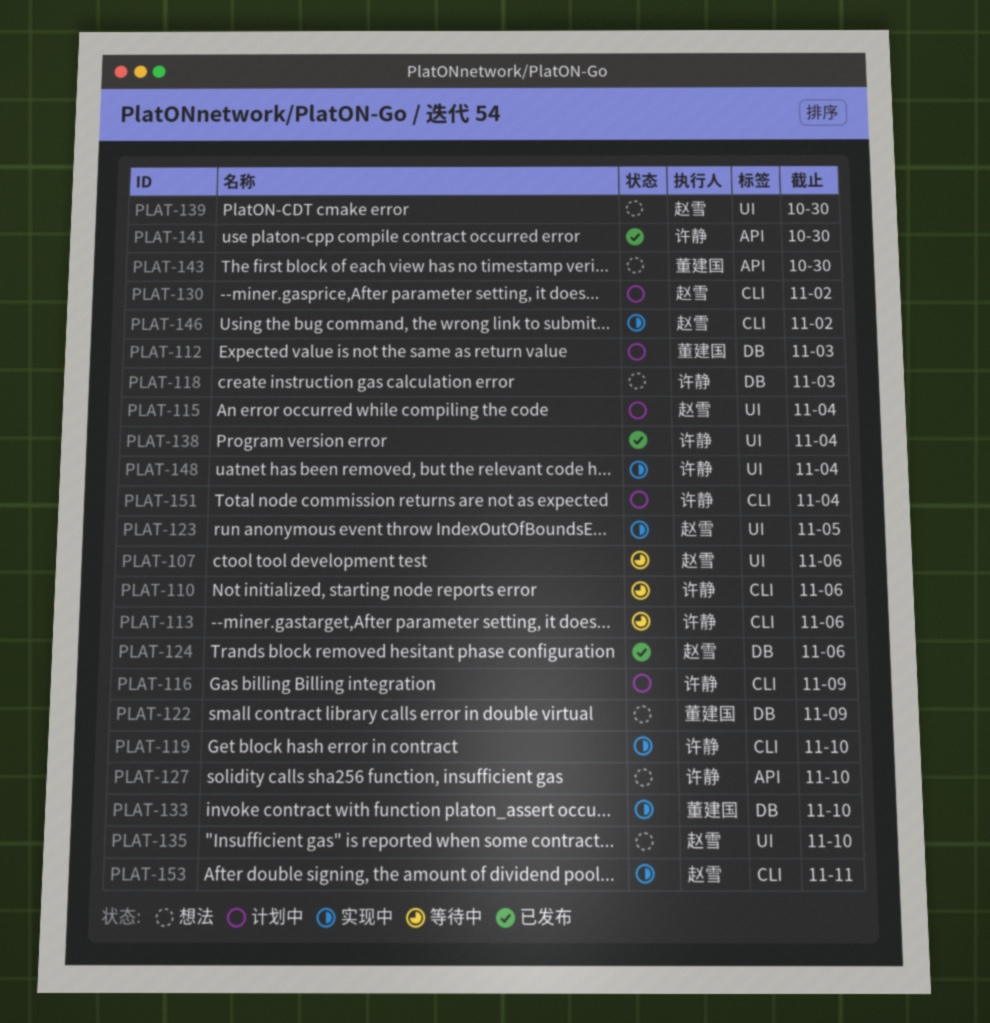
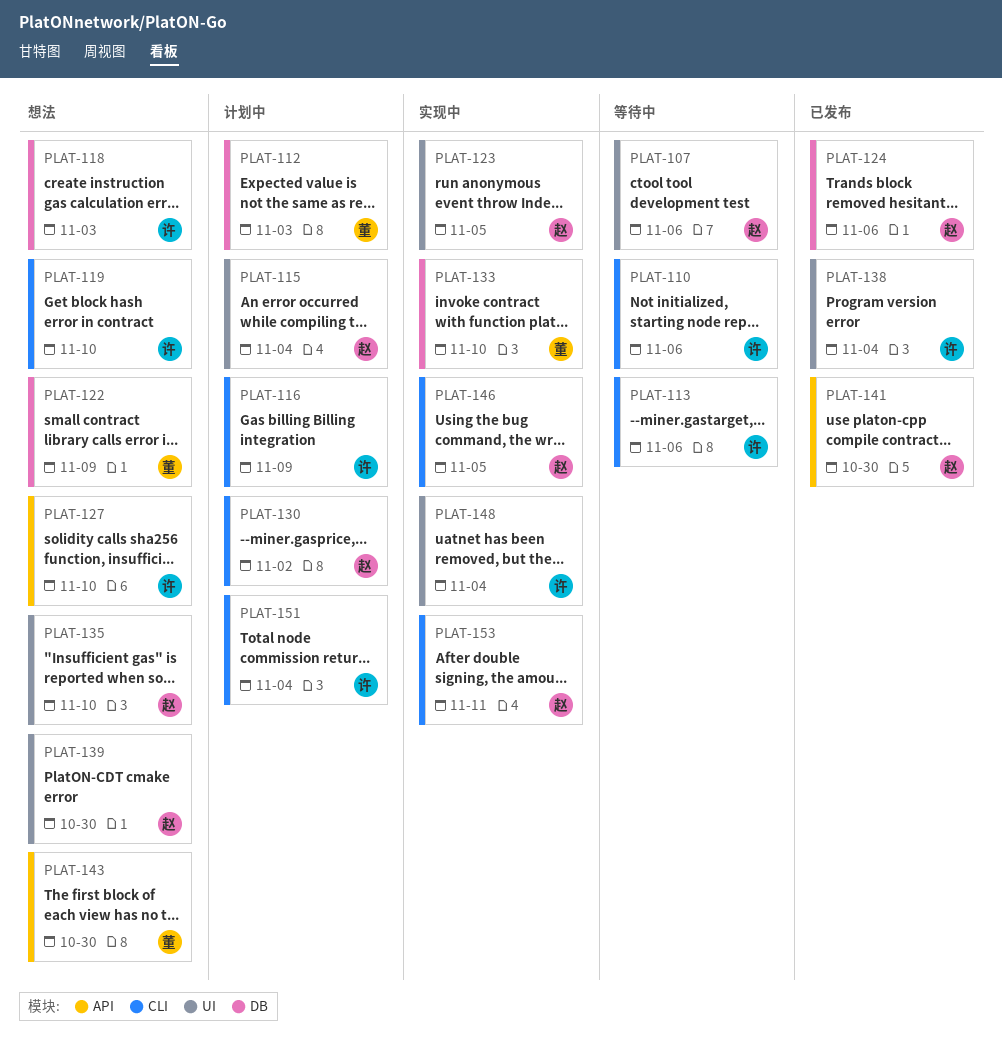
PLAT-119, status: 实现中 -> 想法
PLAT-141, owner: 许静 -> 赵雪
PLAT-146, due: Nov 2 -> Nov 5

